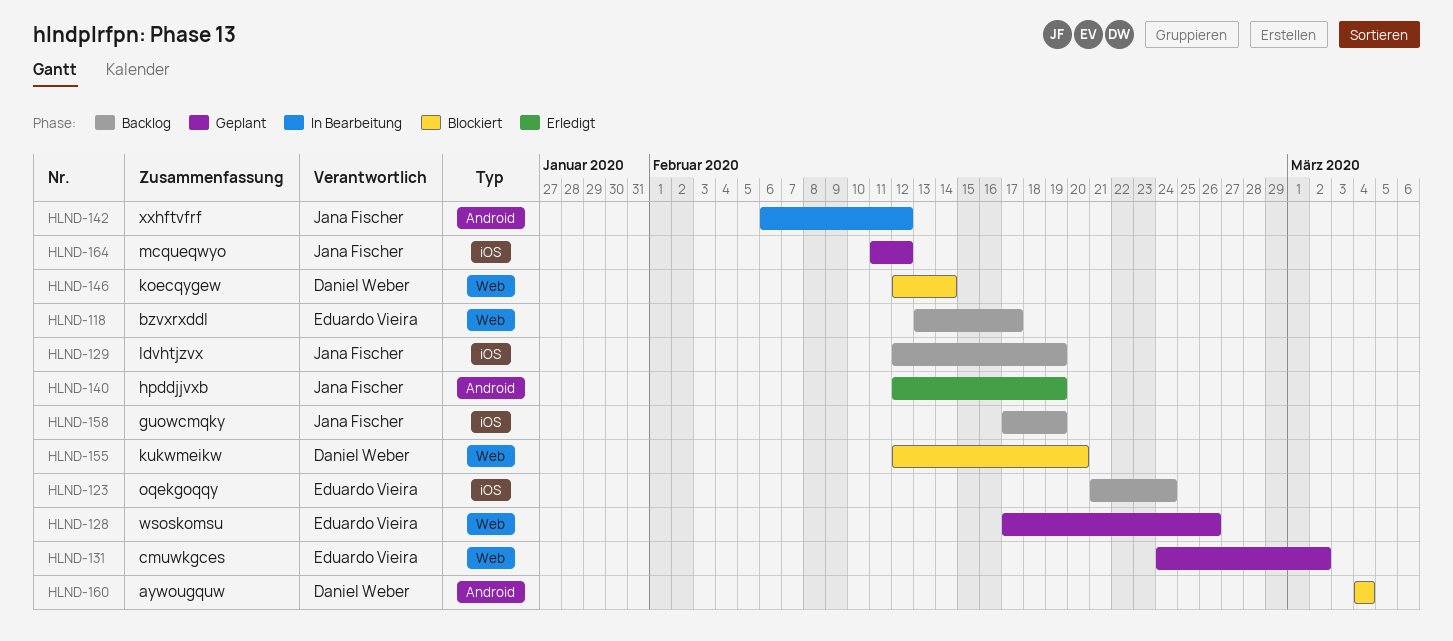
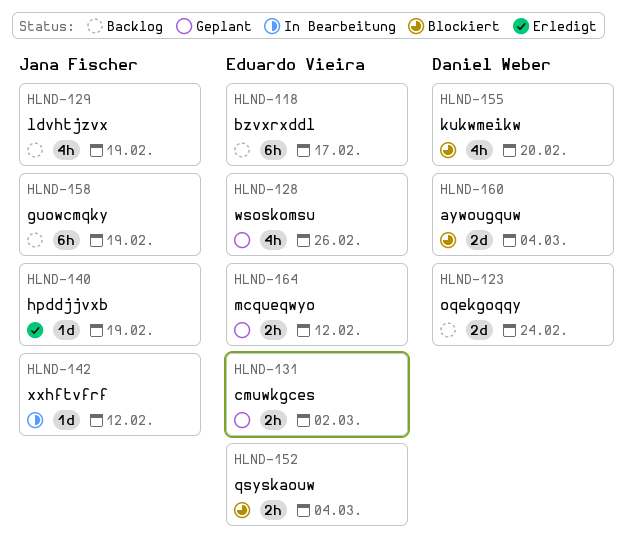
HLND-123, owner: Eduardo Vieira -> Daniel Weber
HLND-146: present -> none
HLND-152: none -> present
HLND-164, owner: Jana Fischer -> Eduardo Vieira

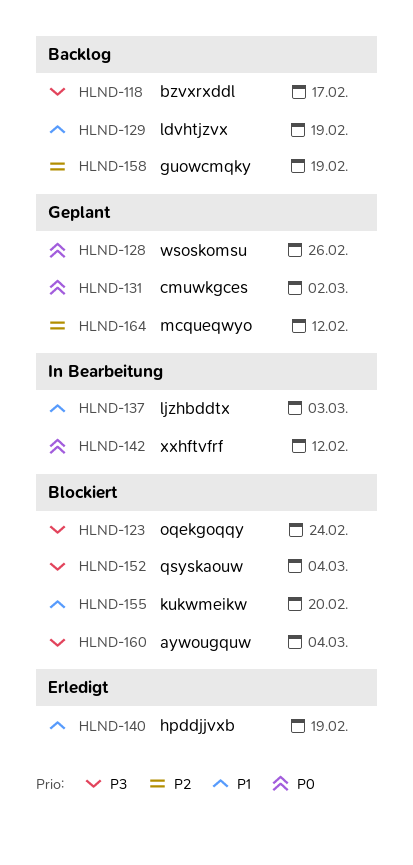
HLND-123, status: Backlog -> Blockiert
HLND-137: none -> present

